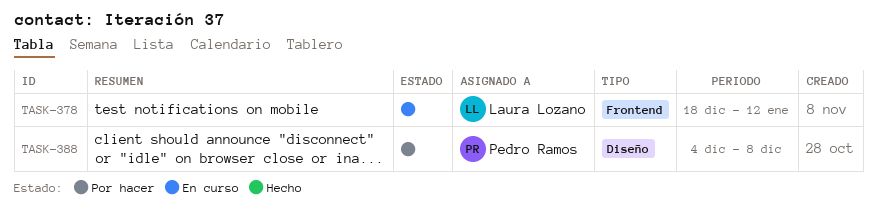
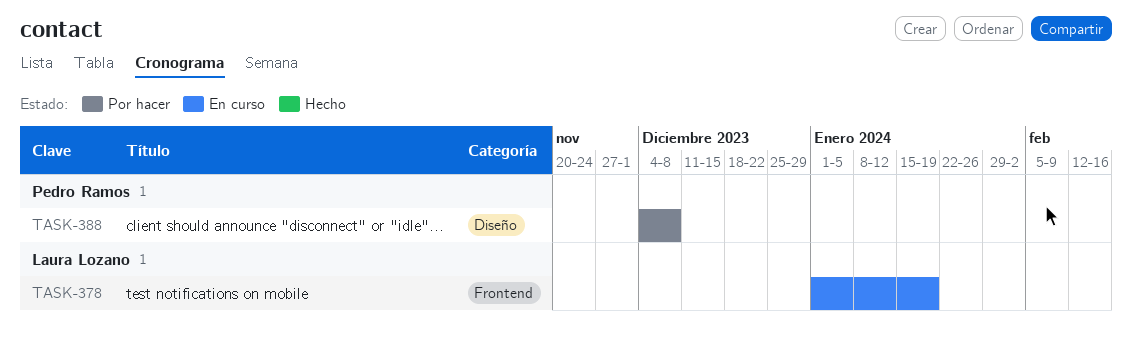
TASK-378, start: Dec 18 -> Jan 1
TASK-378, due: Jan 12 -> Jan 19

